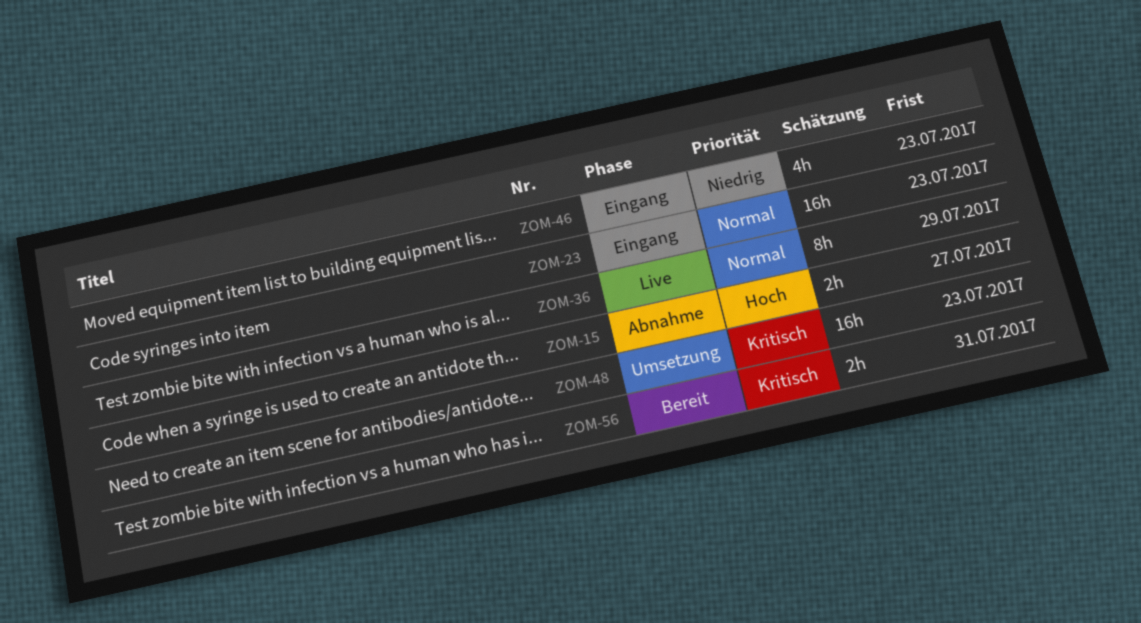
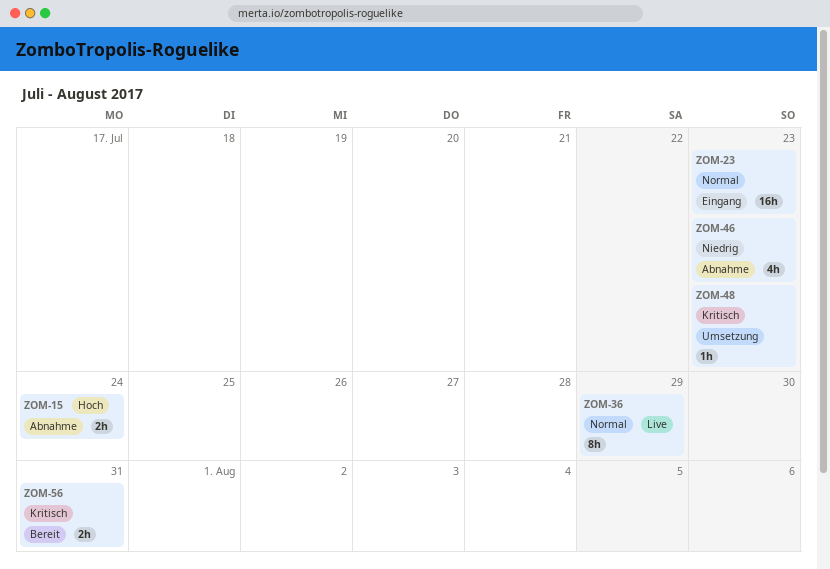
ZOM-15, due: Jul 27 -> Jul 24
ZOM-46, status: Eingang -> Abnahme
ZOM-48, estimate: 16h -> 1h

